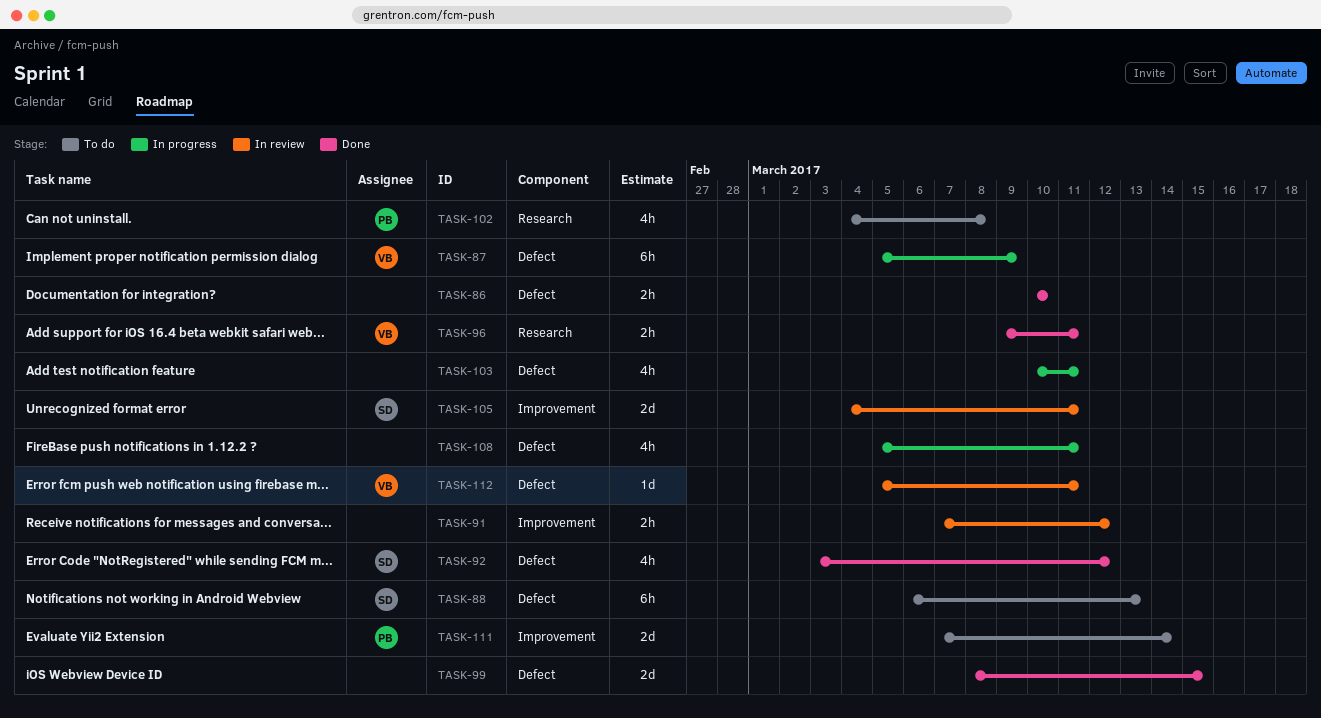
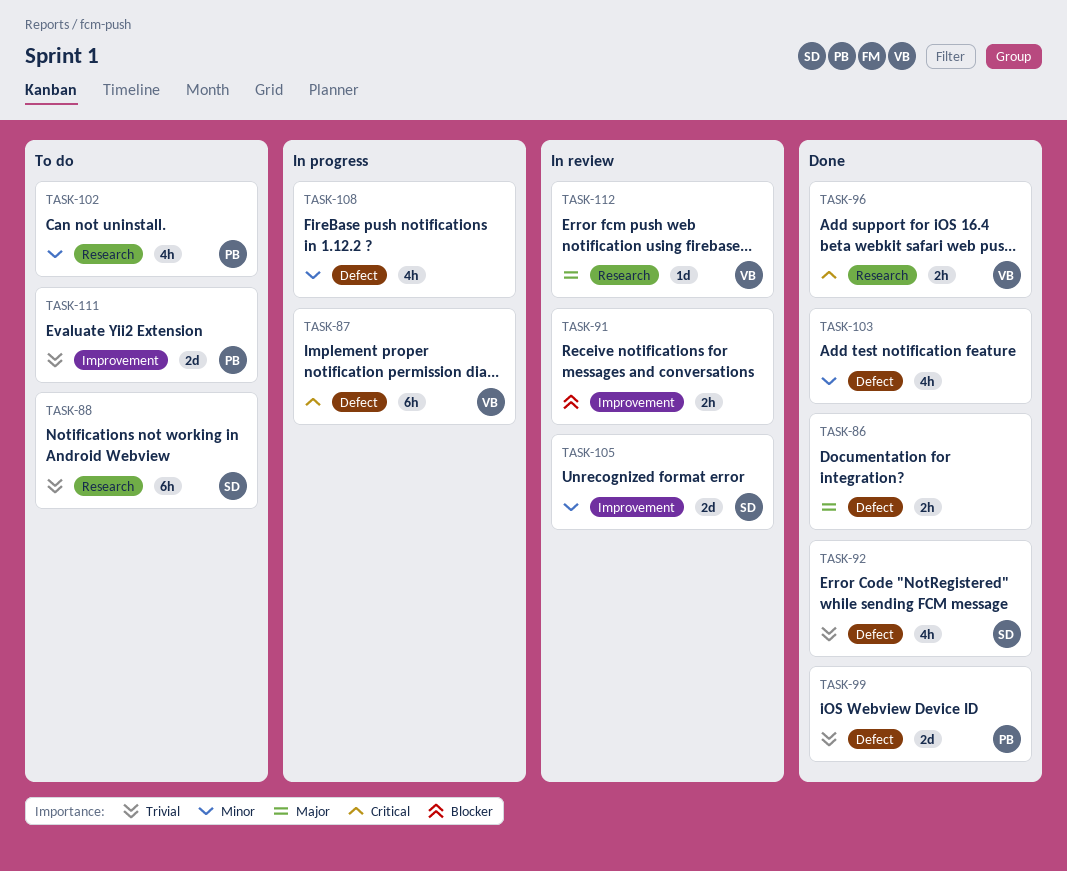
TASK-88, label: Defect -> Research
TASK-99, owner: none -> PB
TASK-103, status: In progress -> Done
TASK-112, label: Defect -> Research

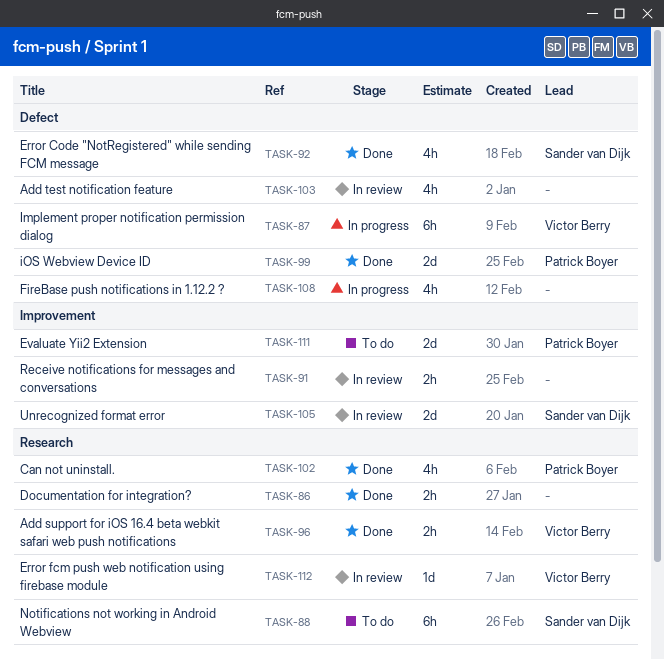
TASK-86, label: Defect -> Research
TASK-102, status: To do -> Done
TASK-103, status: Done -> In review

